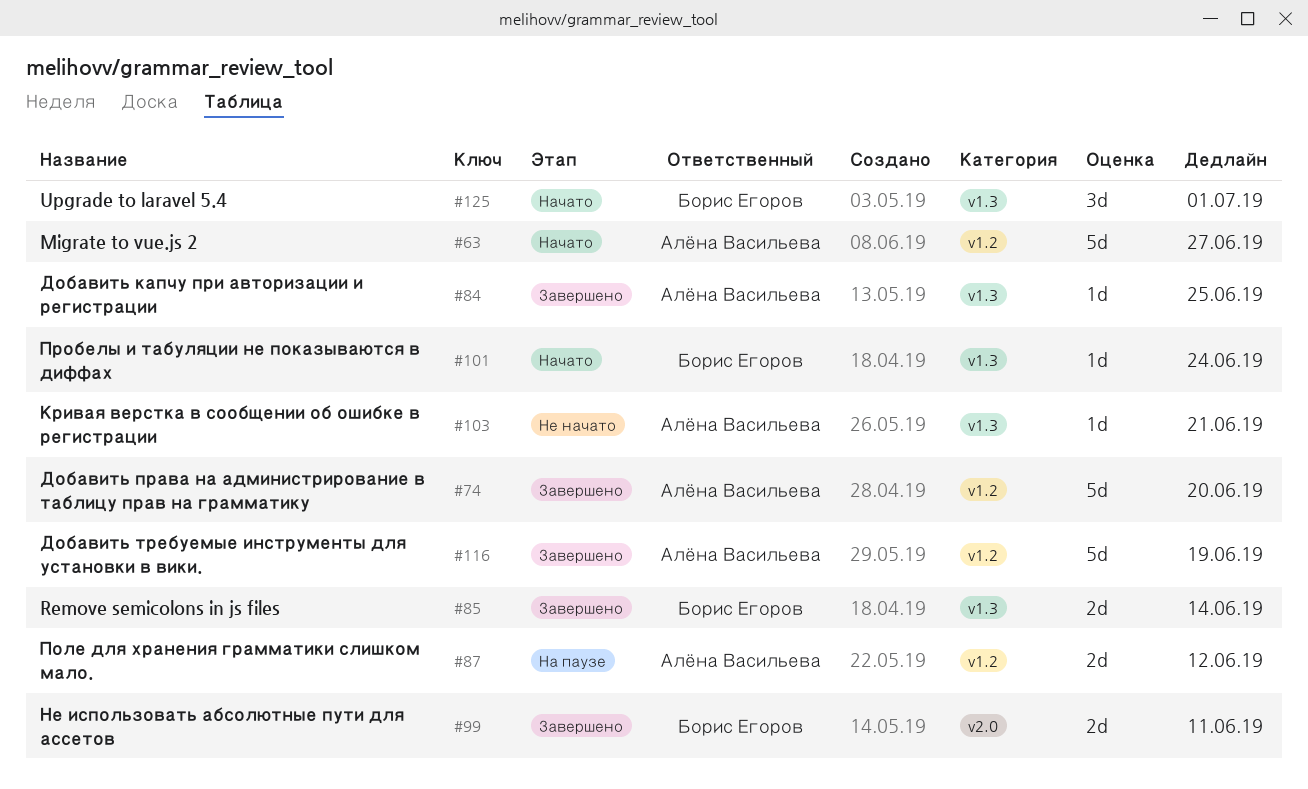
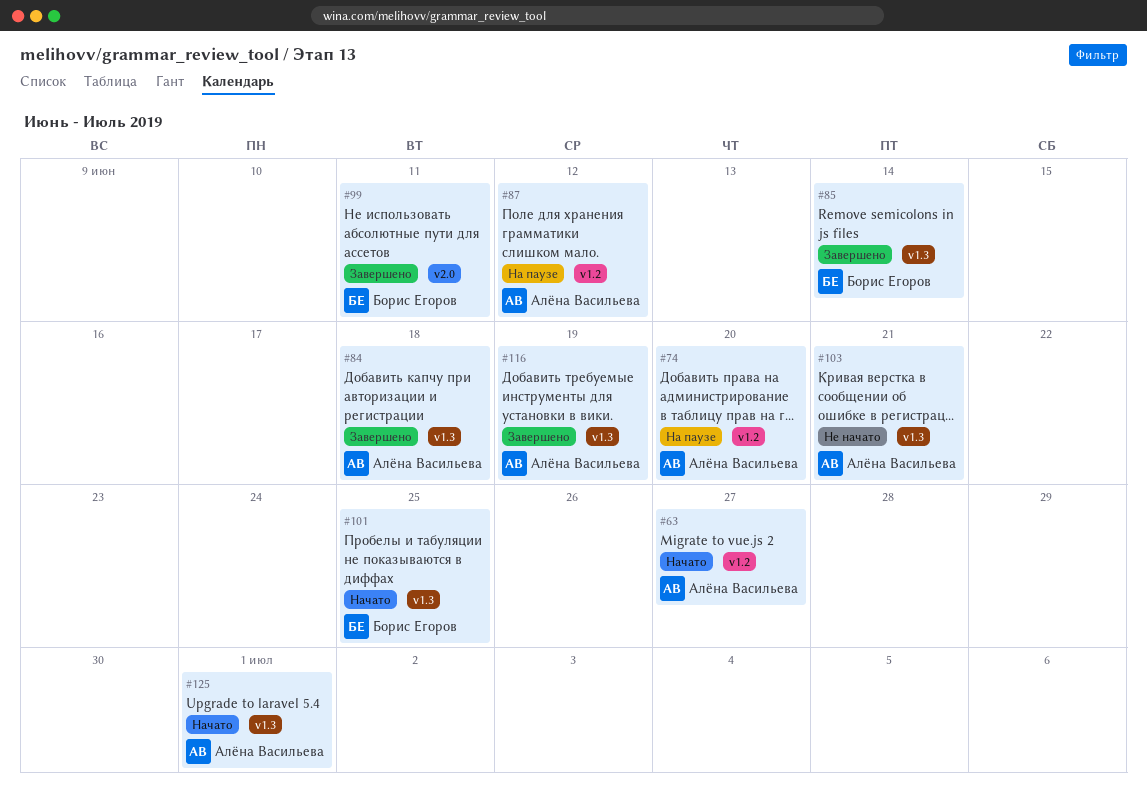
#74, status: Завершено -> На паузе
#84, due: Jun 25 -> Jun 18
#101, due: Jun 24 -> Jun 25
#116, label: v1.2 -> v1.3
#125, owner: Борис Егоров -> Алёна Васильева

